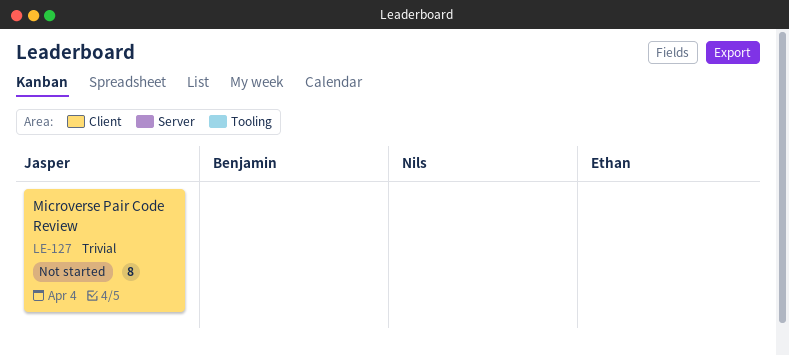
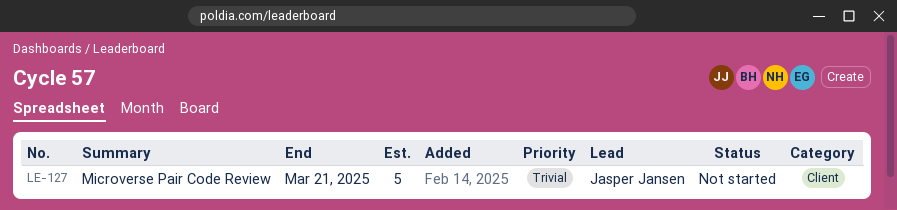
LE-127, estimate: 8 -> 5
LE-127, due: Apr 4 -> Mar 21

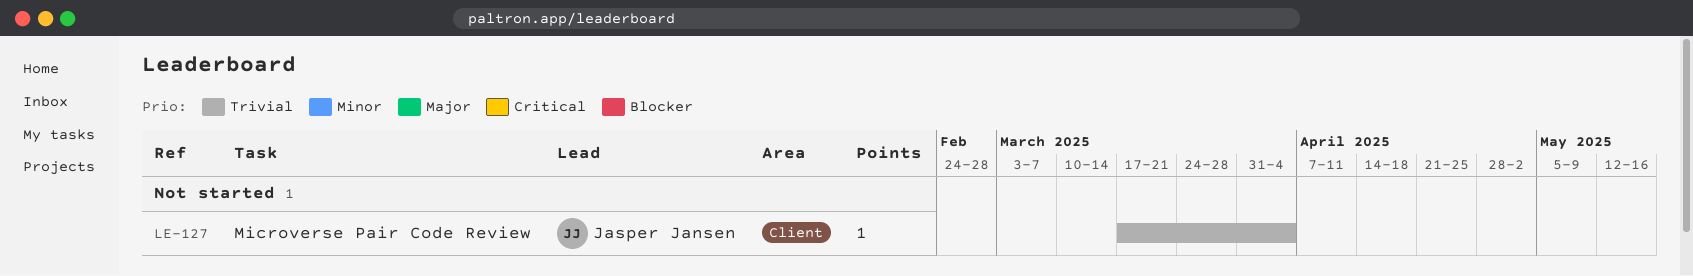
LE-127, estimate: 5 -> 1
LE-127, due: Mar 21 -> Apr 4

